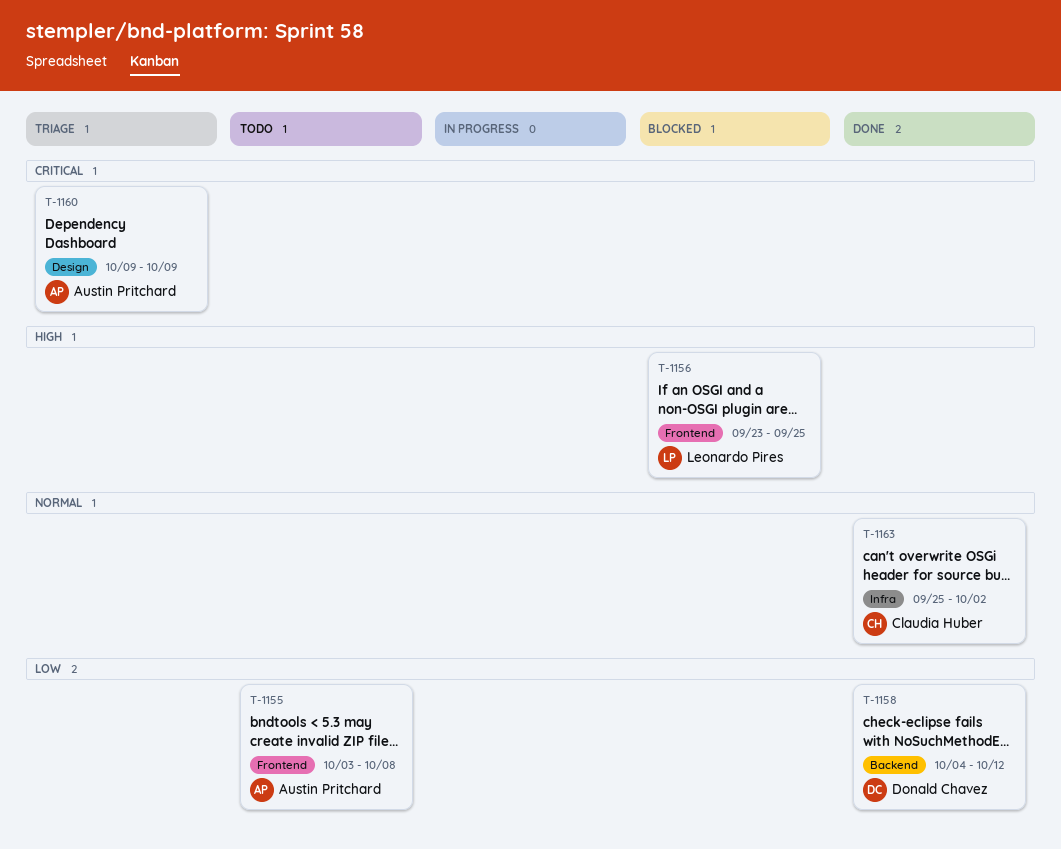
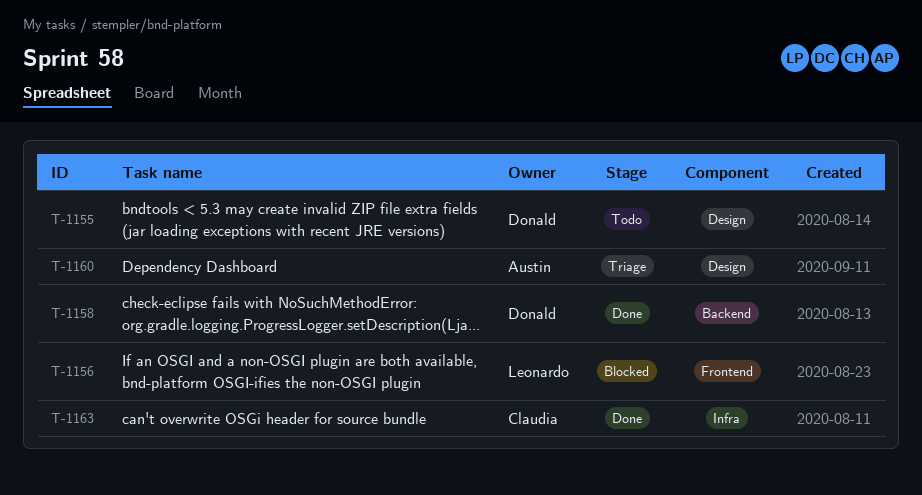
T-1155, owner: Austin Pritchard -> Donald Chavez
T-1155, label: Frontend -> Design

